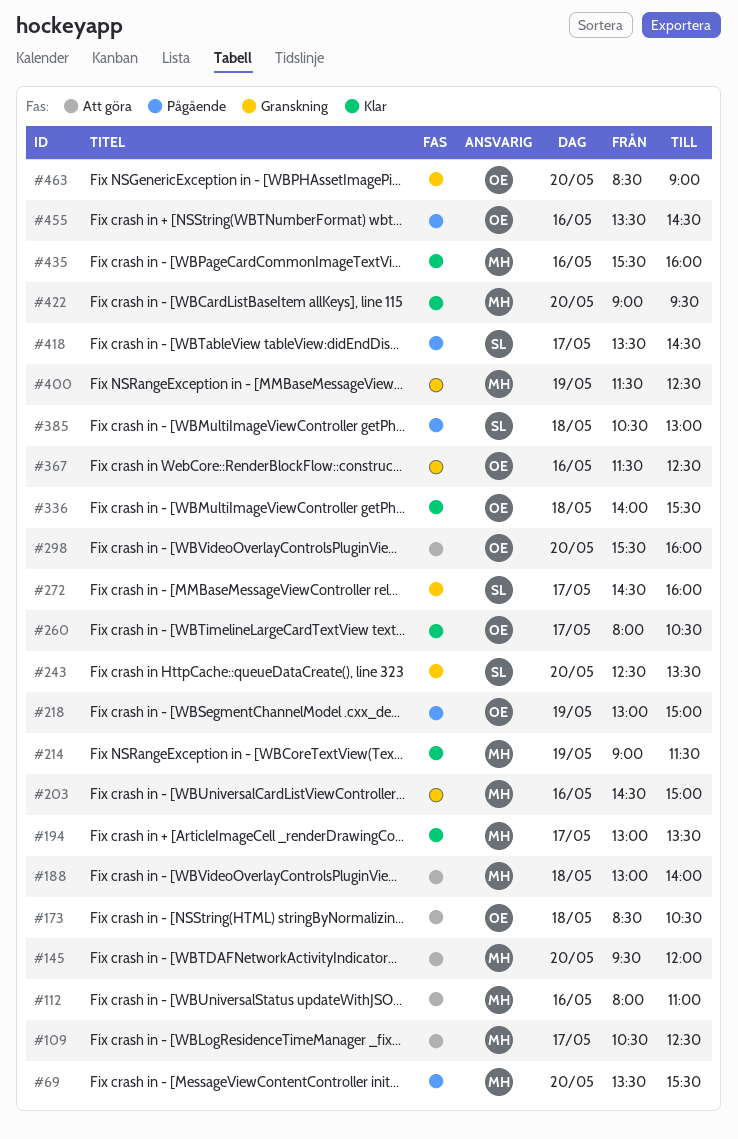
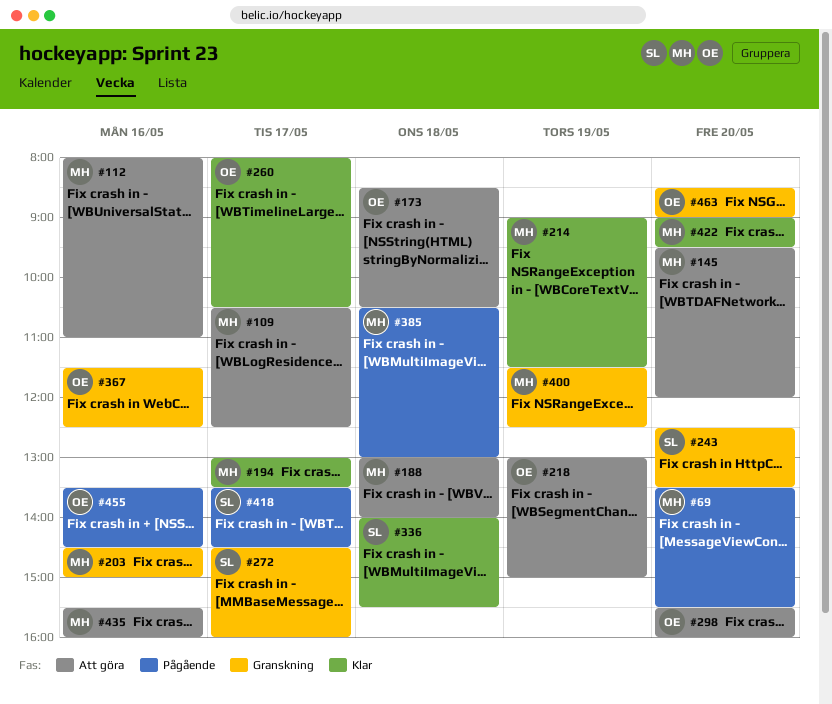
#218, status: Pågående -> Att göra
#336, owner: OE -> SL
#385, owner: SL -> MH
#435, status: Klar -> Att göra

